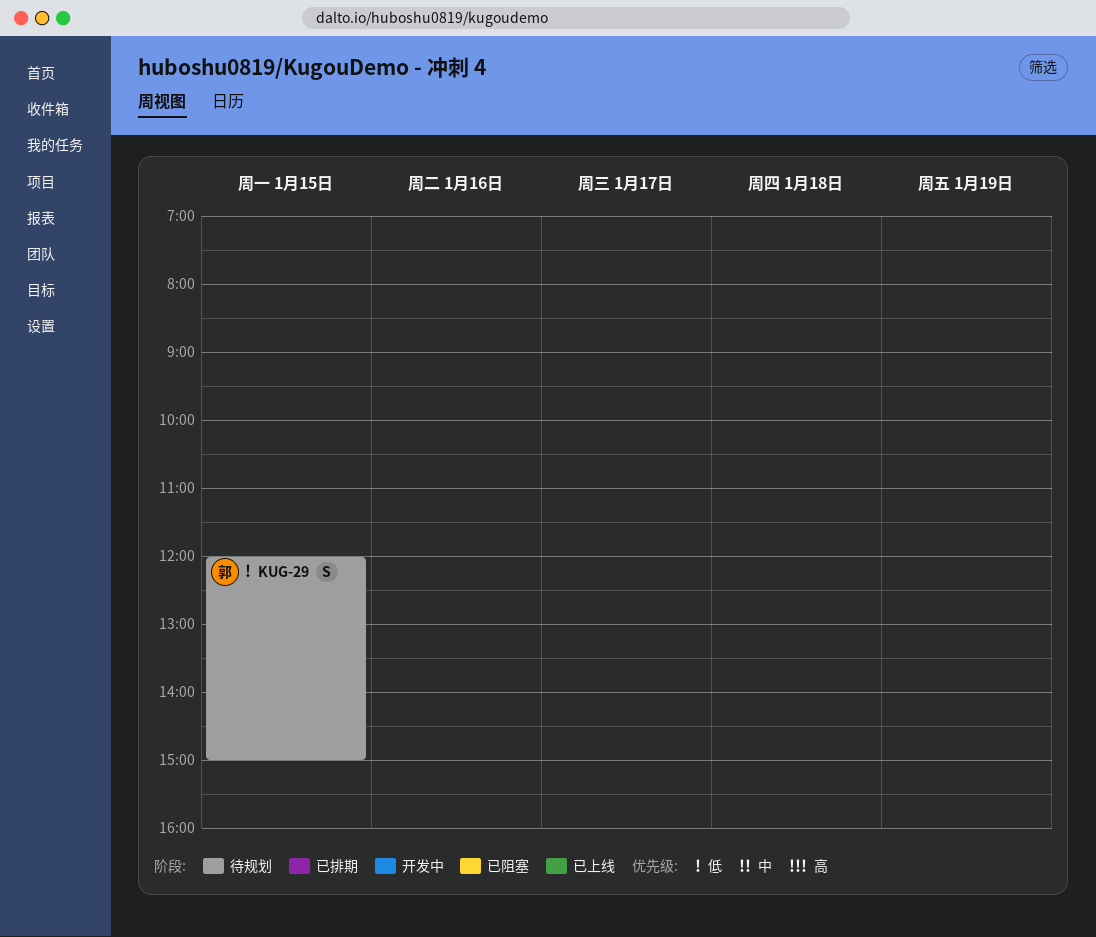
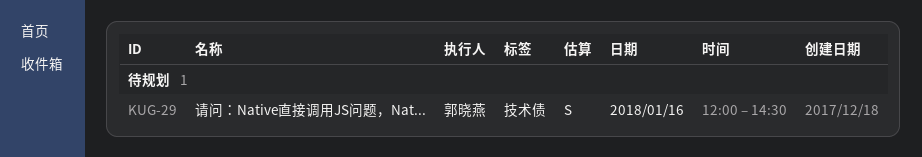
KUG-29, day: Jan 15 -> Jan 16
KUG-29, ends: 15:00 -> 14:30

